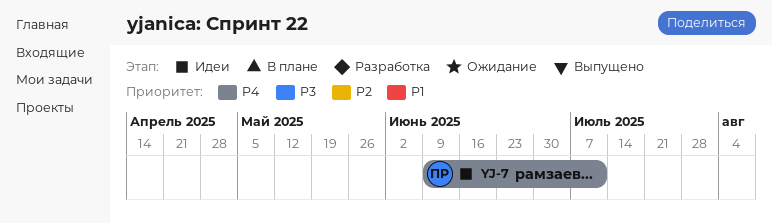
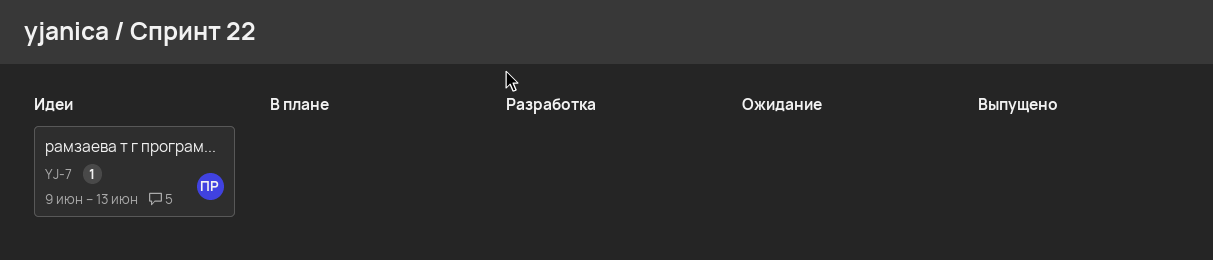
YJ-7, due: Jul 11 -> Jun 13

